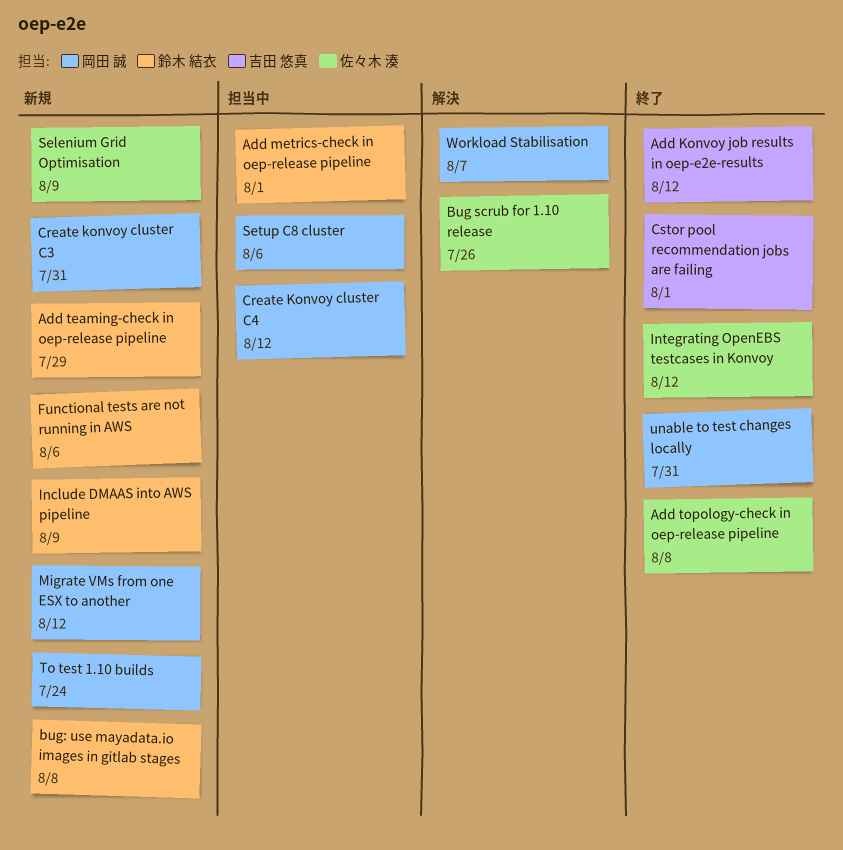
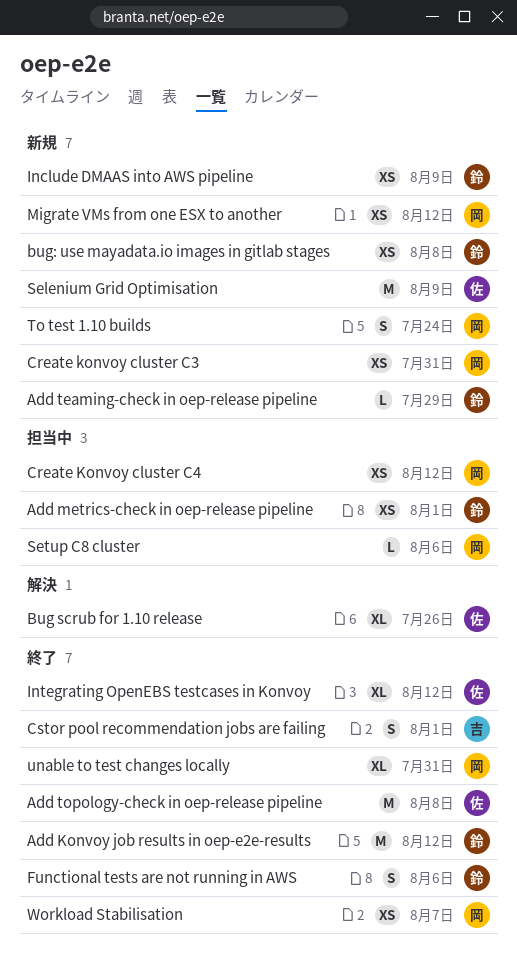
Add Konvoy job results in oep-e2e-results, owner: 吉田 悠真 -> 鈴木 結衣
Functional tests are not running in AWS, status: 新規 -> 終了
Workload Stabilisation, status: 解決 -> 終了

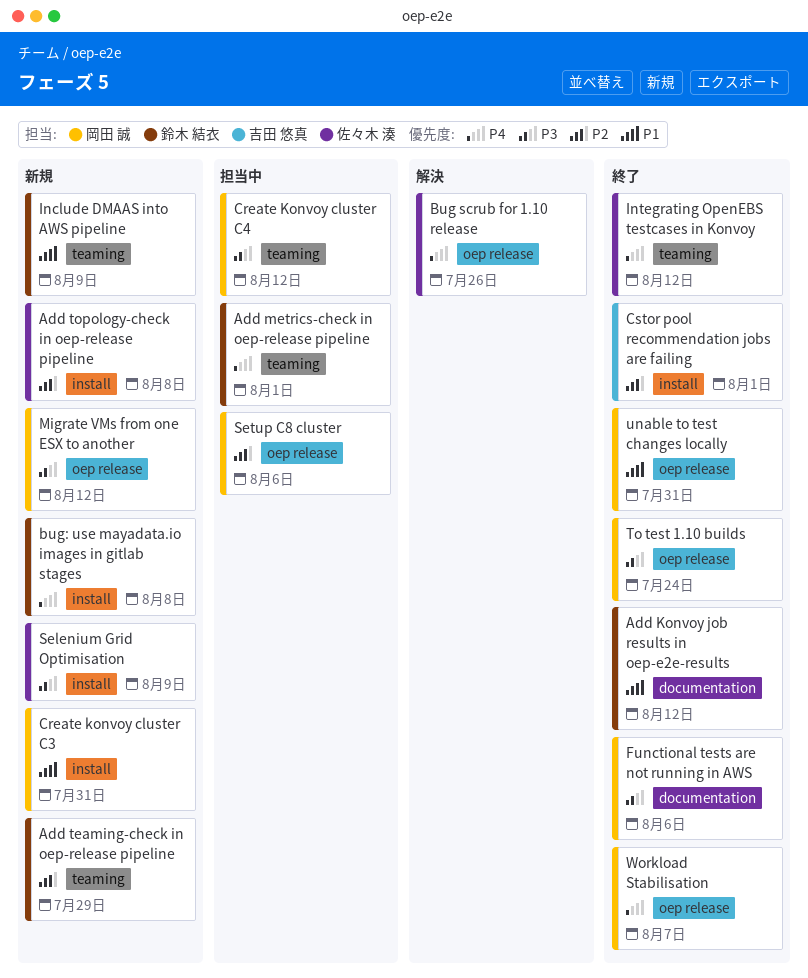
Add topology-check in oep-release pipeline, status: 終了 -> 新規
Functional tests are not running in AWS, owner: 鈴木 結衣 -> 岡田 誠
To test 1.10 builds, status: 新規 -> 終了

